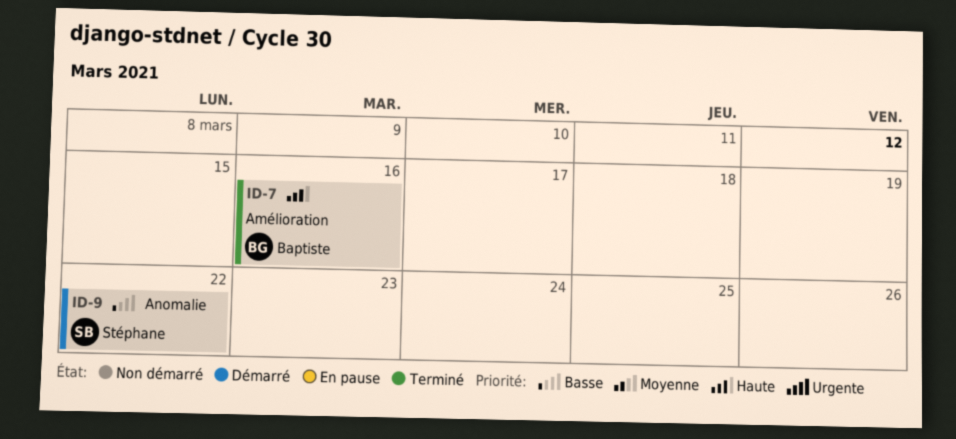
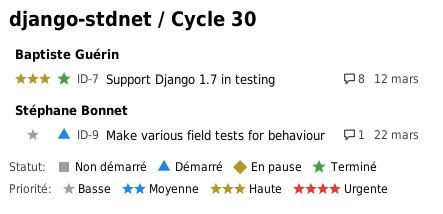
ID-7, due: Mar 16 -> Mar 12

